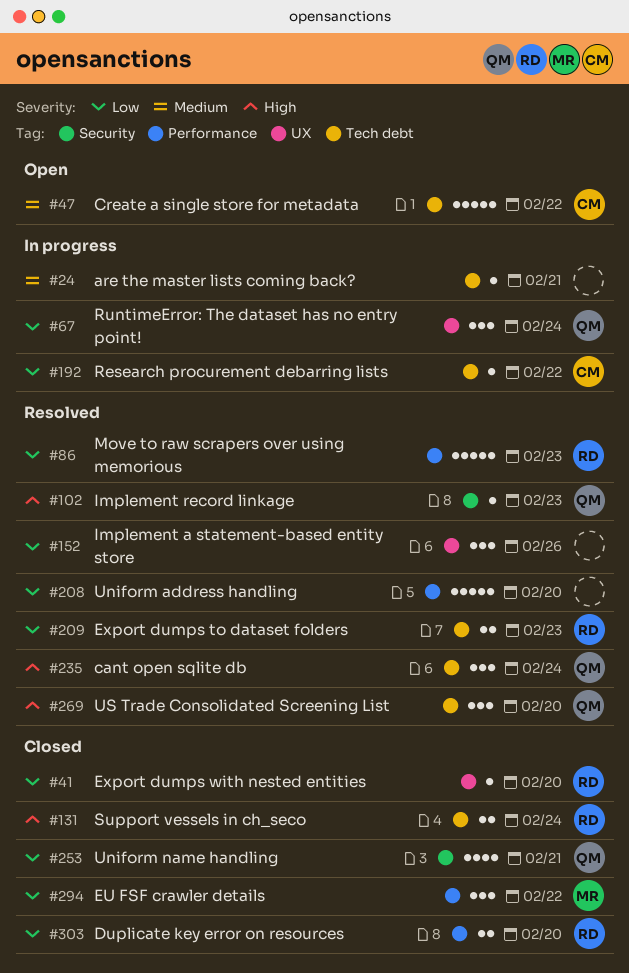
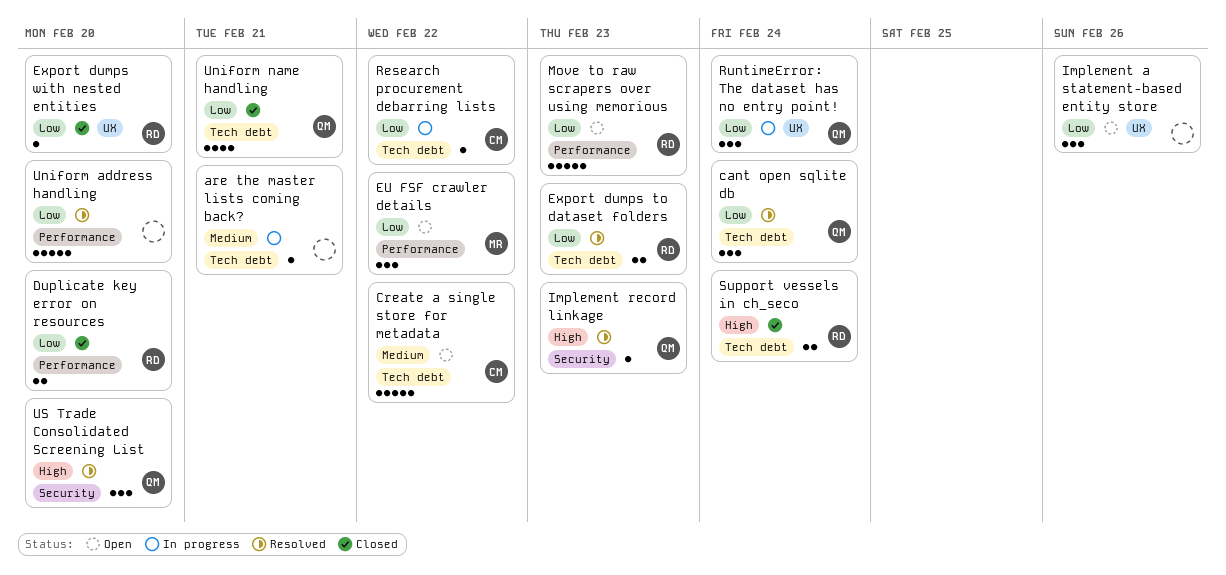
cant open sqlite db, priority: High -> Low
EU FSF crawler details, status: Closed -> Open
Implement a statement-based entity store, status: Resolved -> Open
Move to raw scrapers over using memorious, status: Resolved -> Open
Uniform name handling, label: Security -> Tech debt
US Trade Consolidated Screening List, label: Tech debt -> Security

